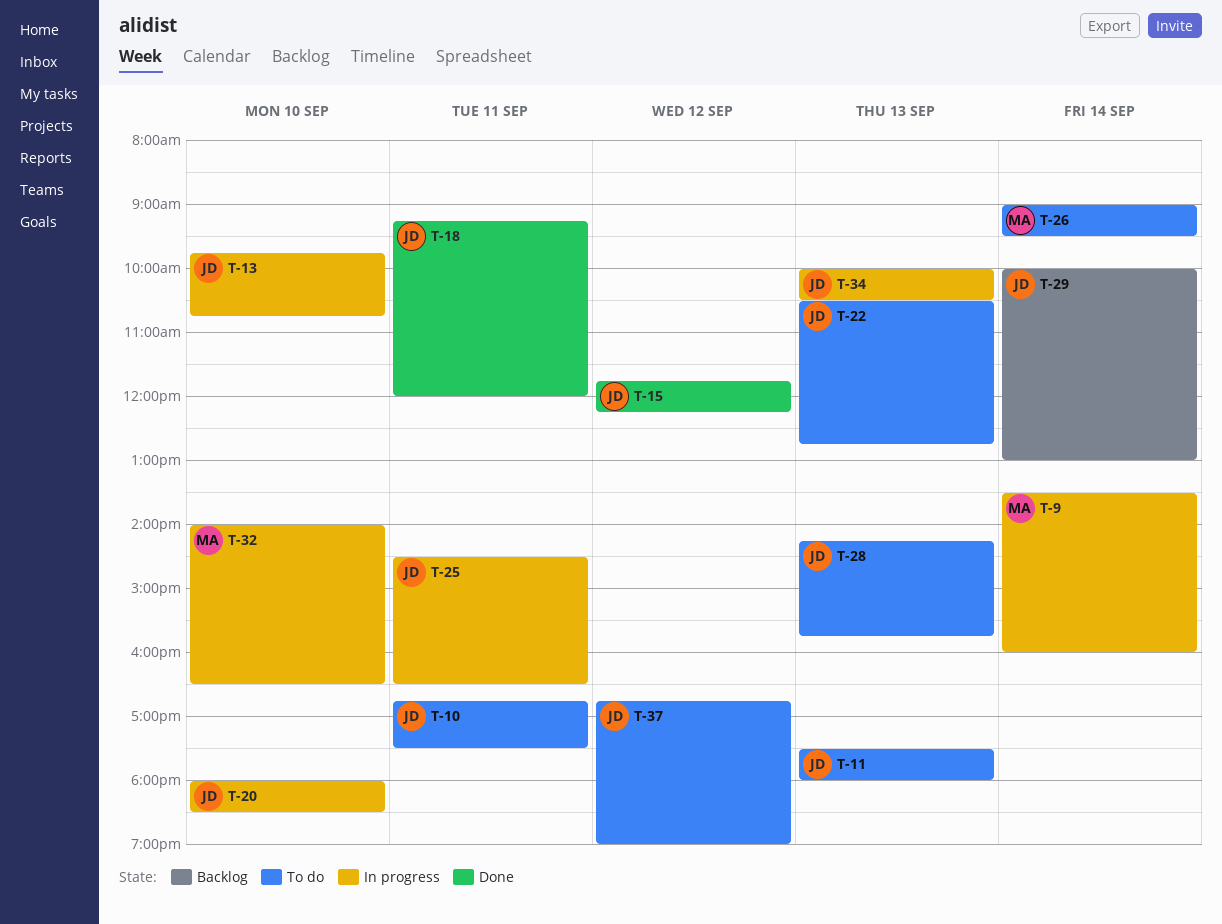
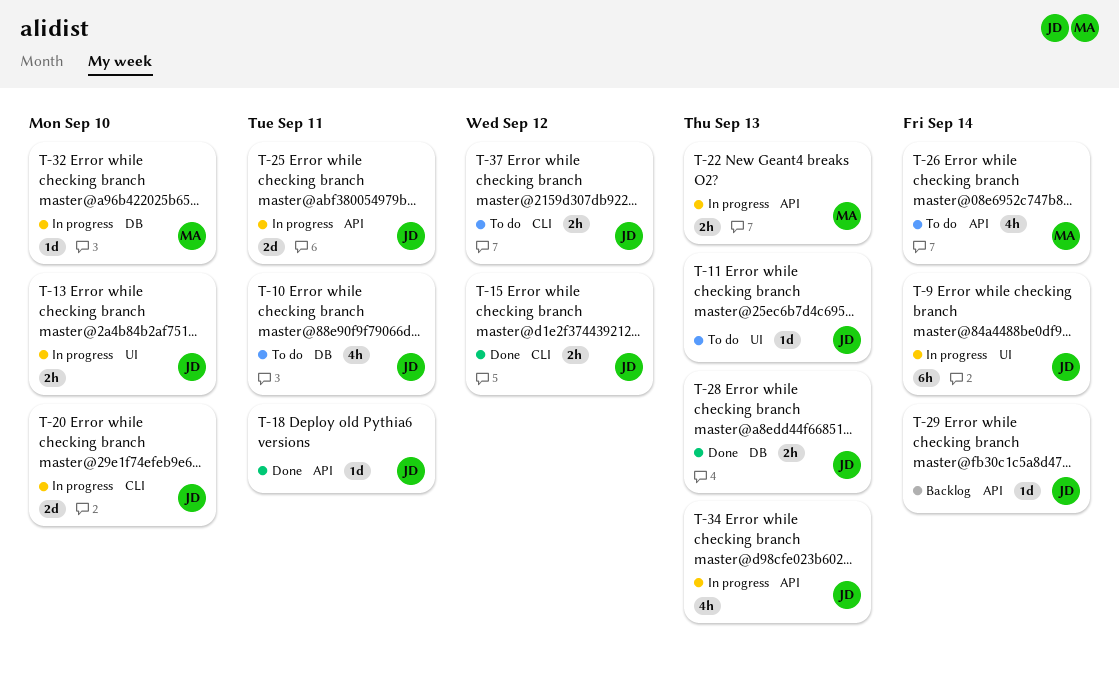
T-9, owner: MA -> JD
T-22, status: To do -> In progress
T-22, owner: JD -> MA
T-28, status: To do -> Done

